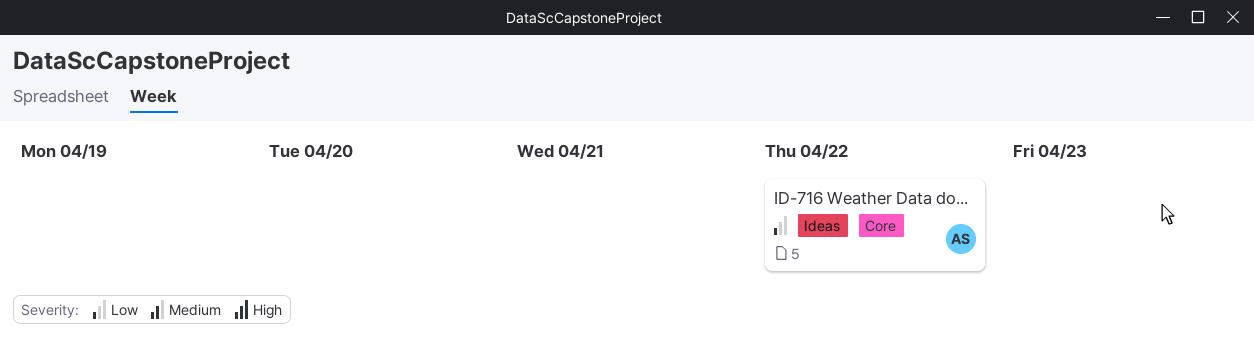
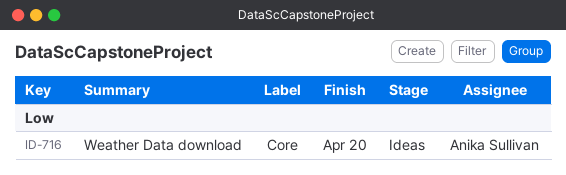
ID-716, due: Apr 22 -> Apr 20

